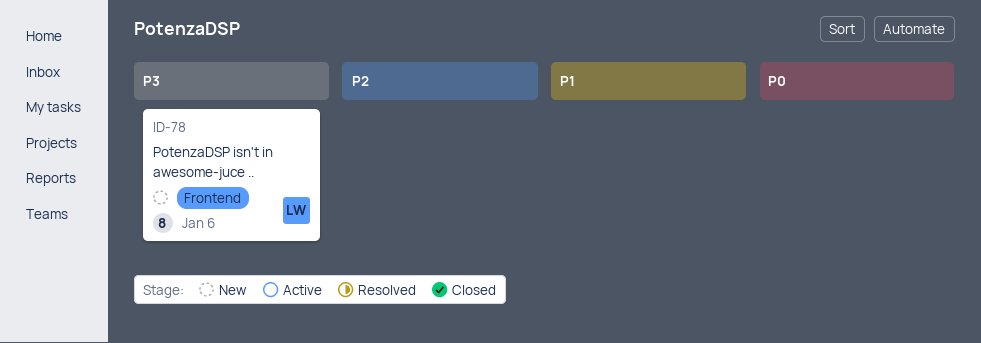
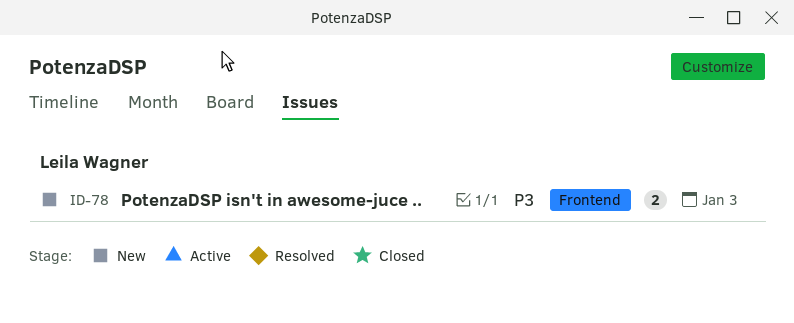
ID-78, estimate: 8 -> 2
ID-78, due: Jan 6 -> Jan 3

